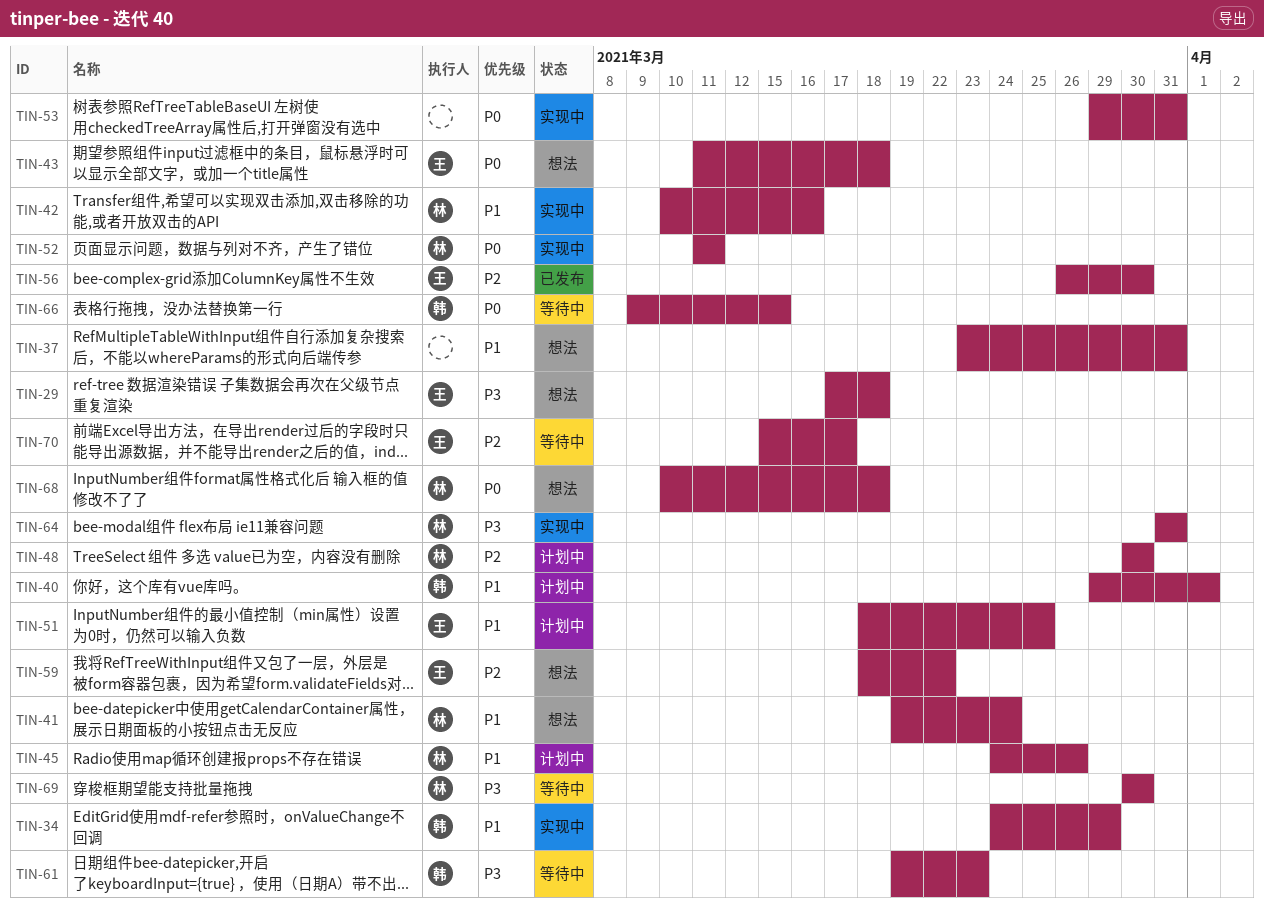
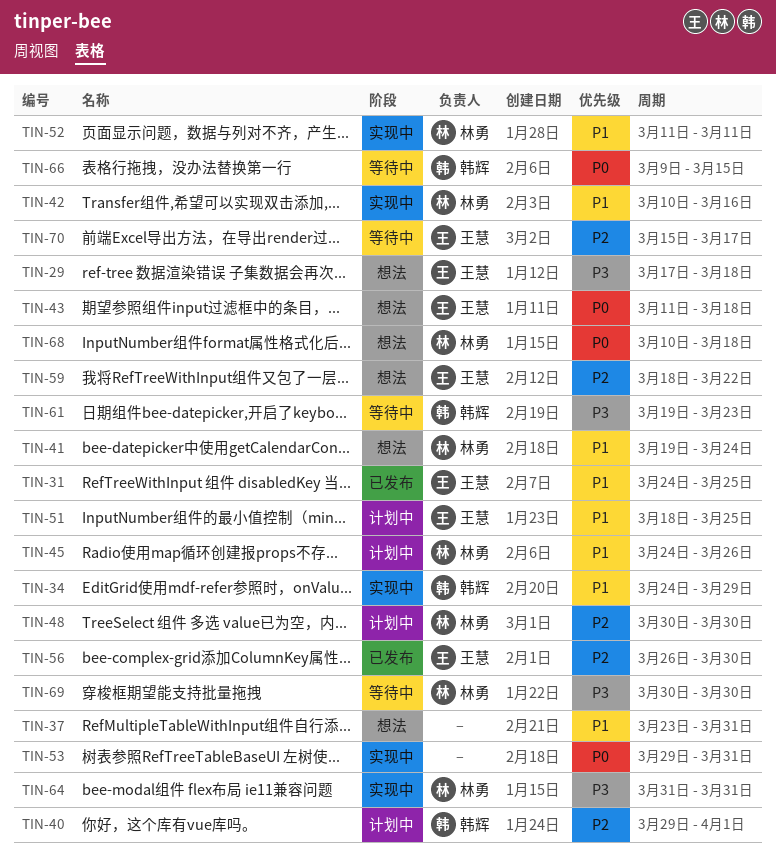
TIN-31: none -> present
TIN-40, priority: P1 -> P2
TIN-52, priority: P0 -> P1

